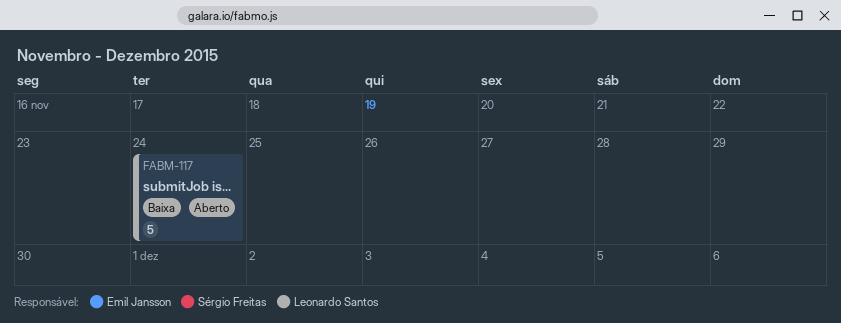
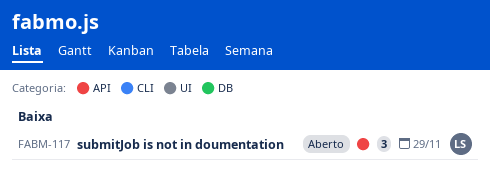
FABM-117, estimate: 5 -> 3
FABM-117, due: Nov 24 -> Nov 29

